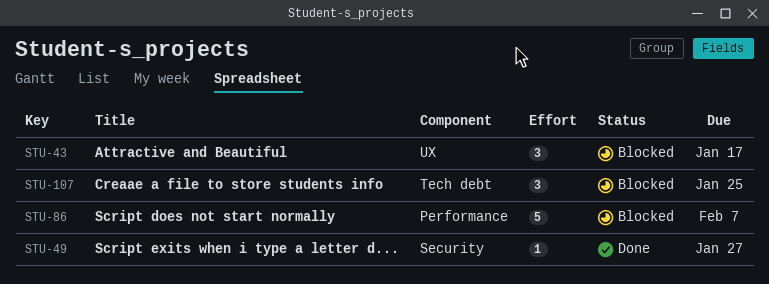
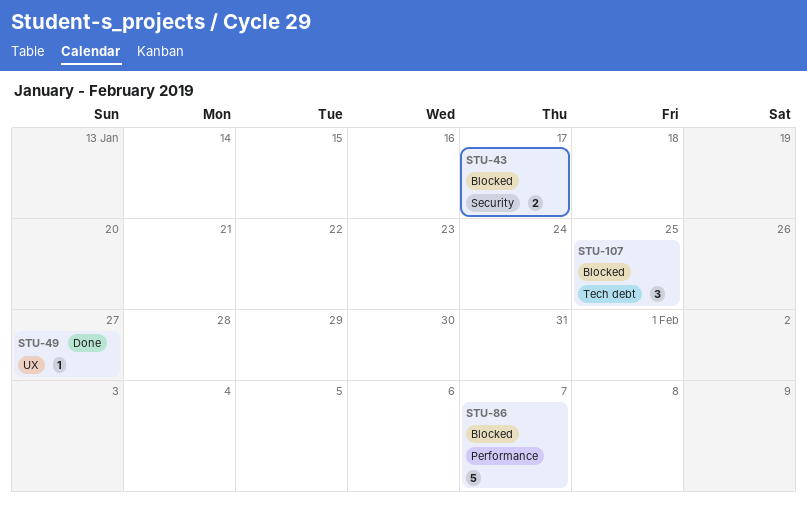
STU-43, label: UX -> Security
STU-43, estimate: 3 -> 2
STU-49, label: Security -> UX

